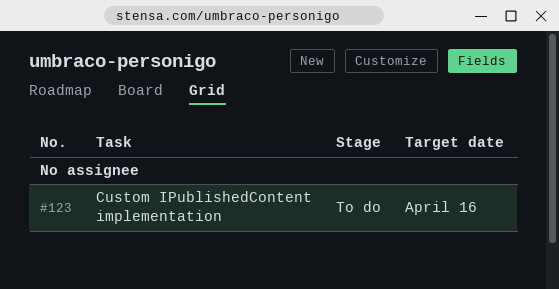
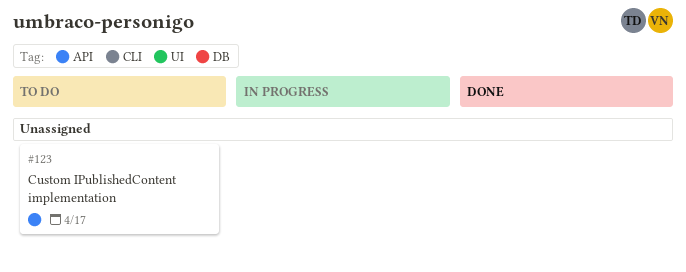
#123, due: Apr 16 -> Apr 17

